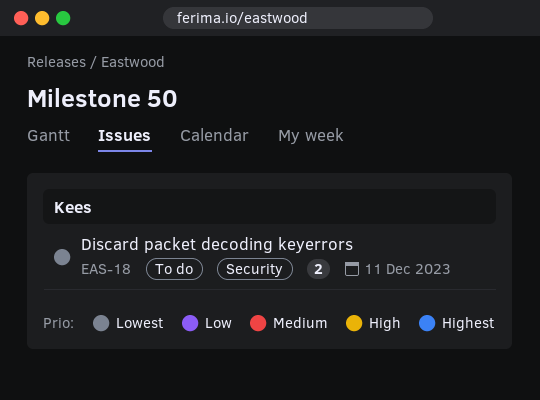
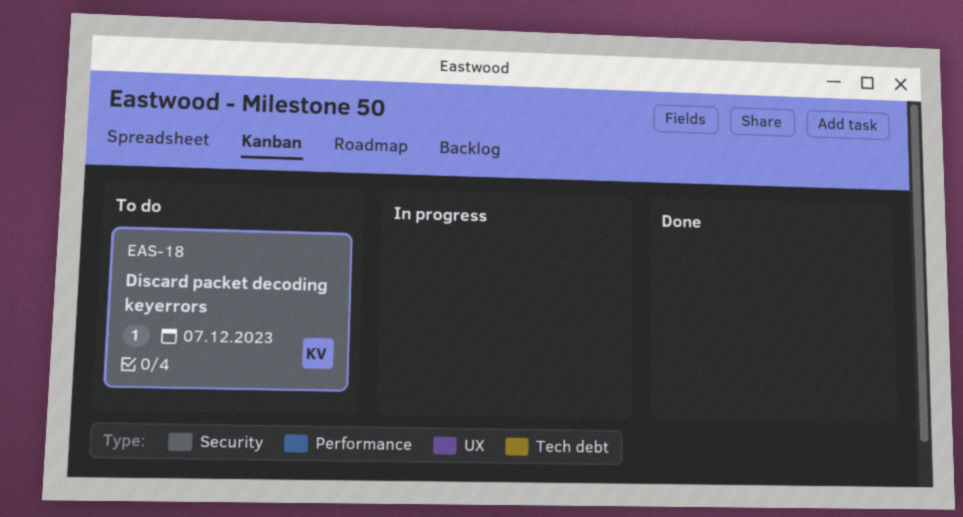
EAS-18, estimate: 2 -> 1
EAS-18, due: Dec 11 -> Dec 7

